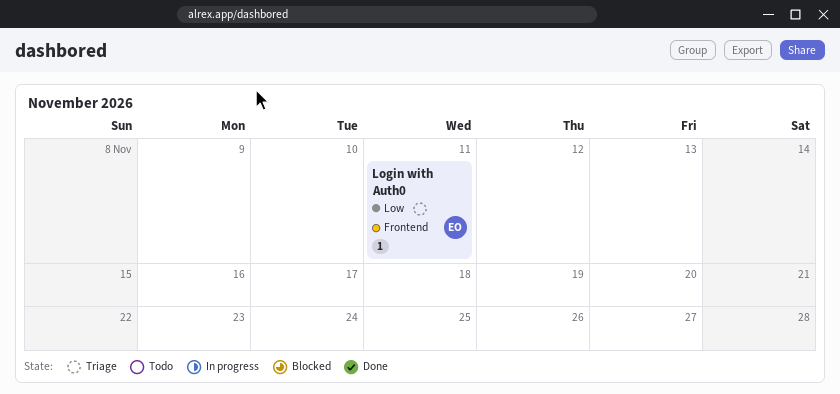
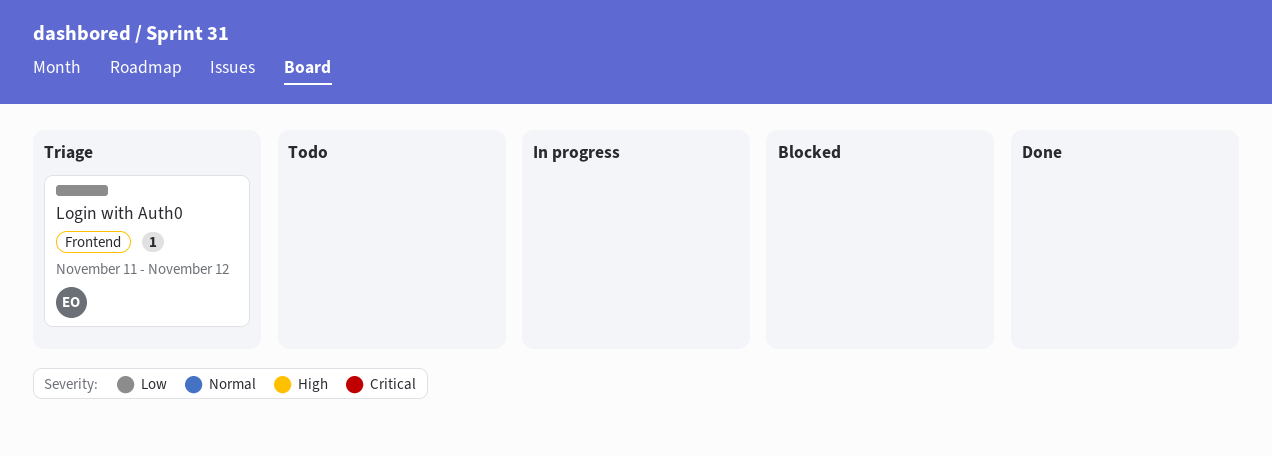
Login with Auth0, due: Nov 11 -> Nov 12

